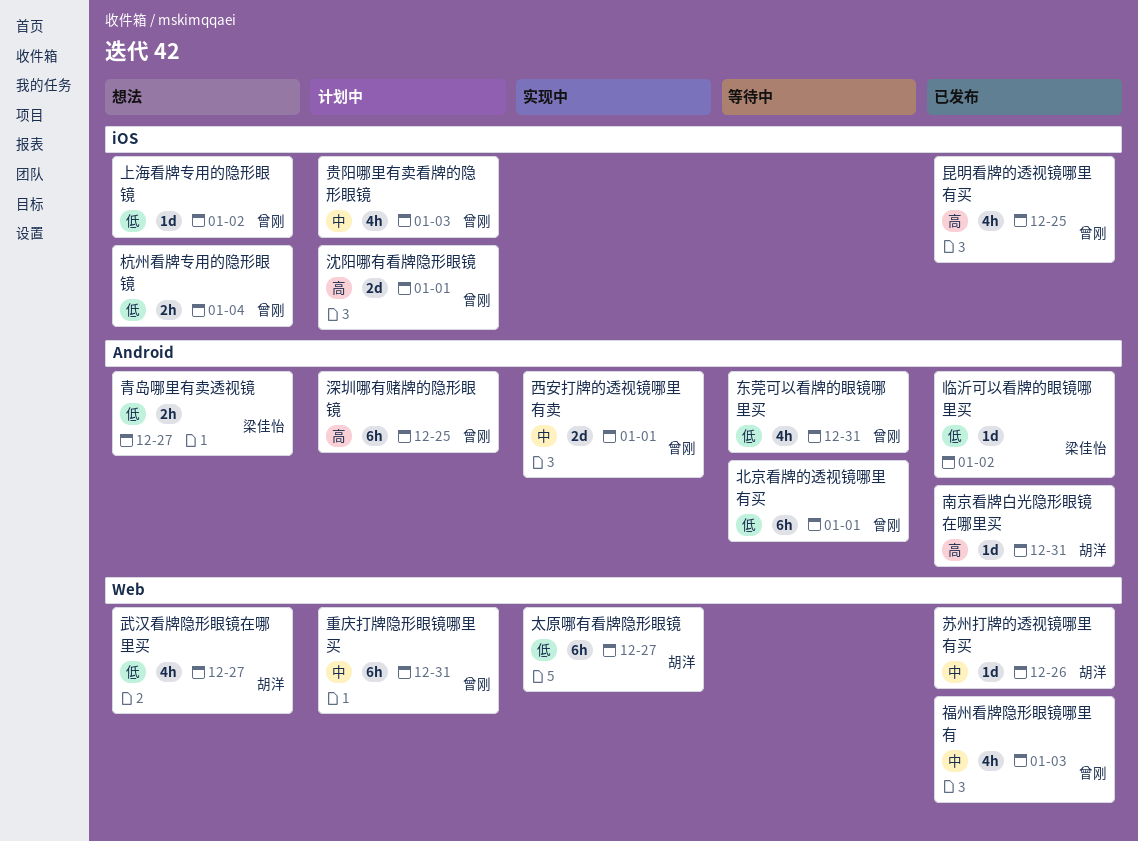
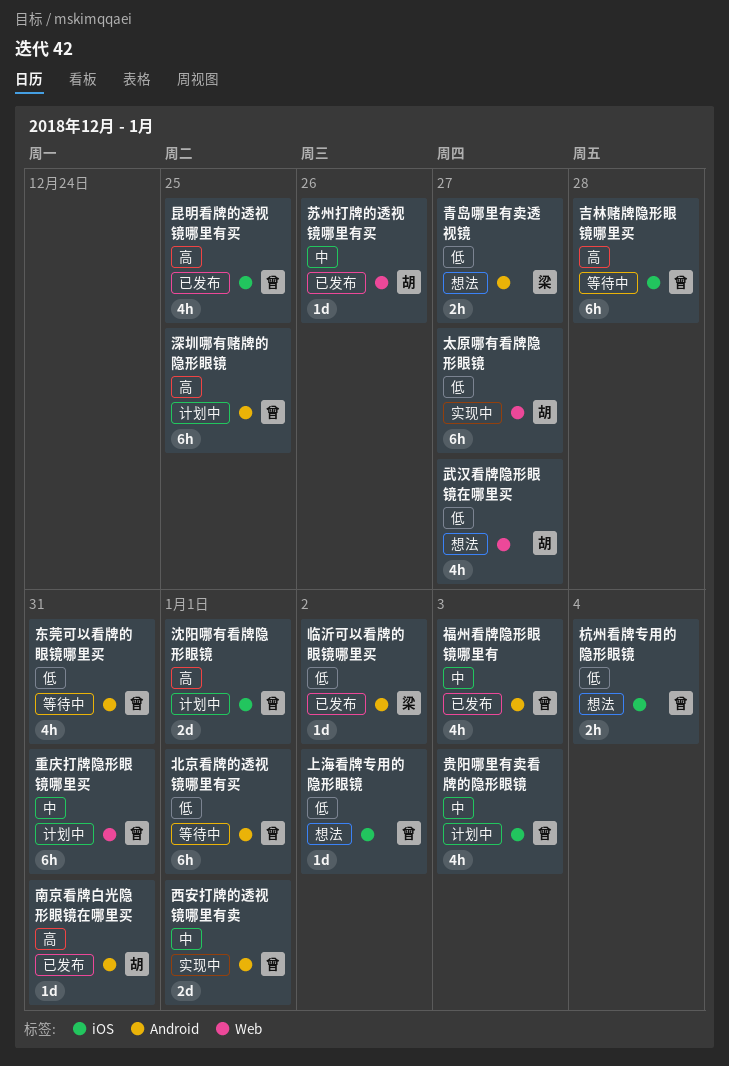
吉林赌牌隐形眼镜哪里买: none -> present
福州看牌隐形眼镜哪里有, label: Web -> Android

